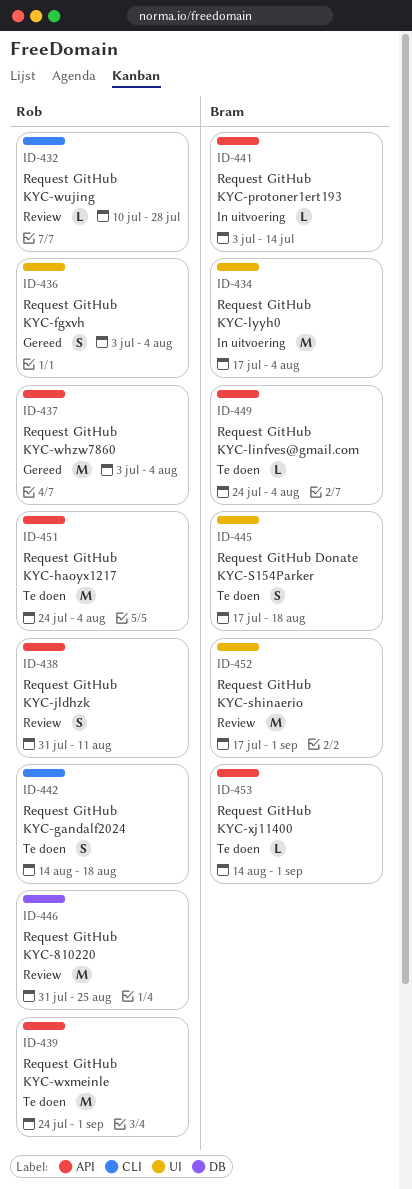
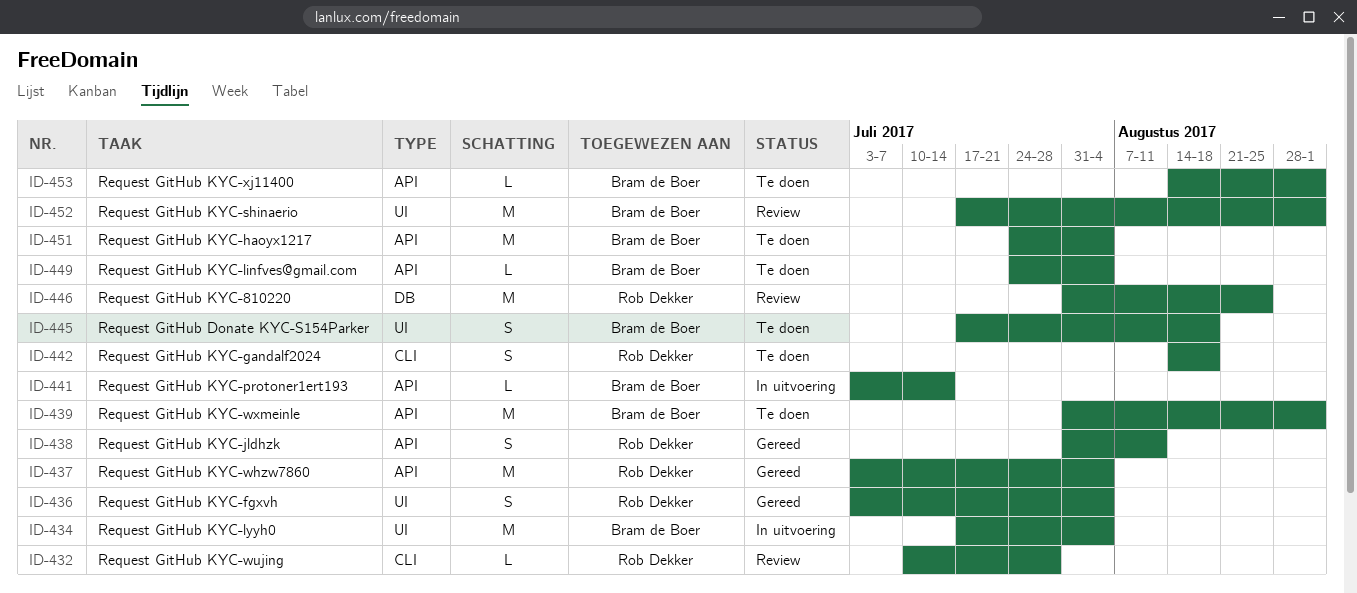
ID-438, status: Review -> Gereed
ID-439, owner: Rob Dekker -> Bram de Boer
ID-439, start: Jul 24 -> Jul 31
ID-451, owner: Rob Dekker -> Bram de Boer

